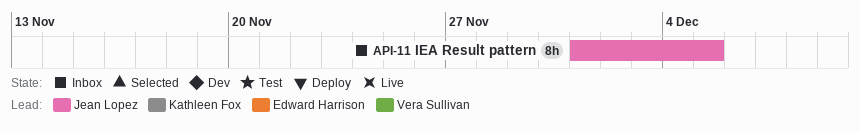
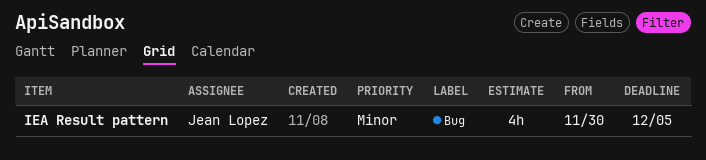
IEA Result pattern, estimate: 8h -> 4h
IEA Result pattern, start: Dec 1 -> Nov 30

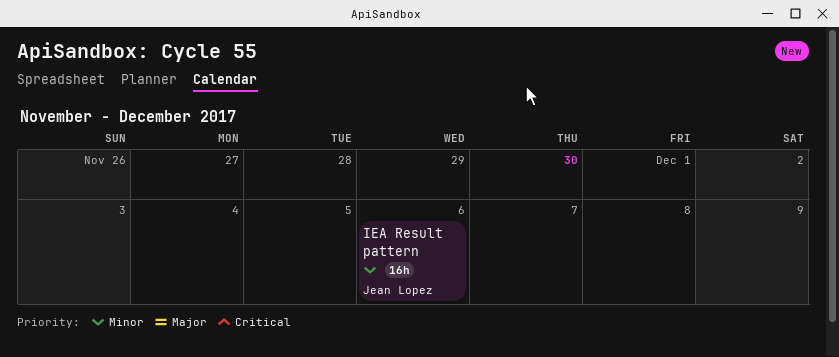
IEA Result pattern, estimate: 4h -> 16h
IEA Result pattern, due: Dec 5 -> Dec 6

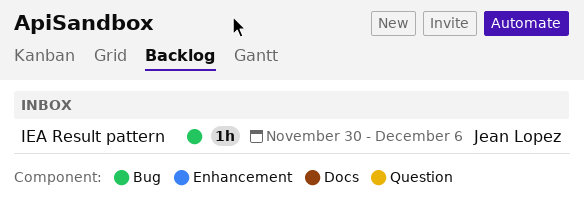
IEA Result pattern, estimate: 16h -> 1h

